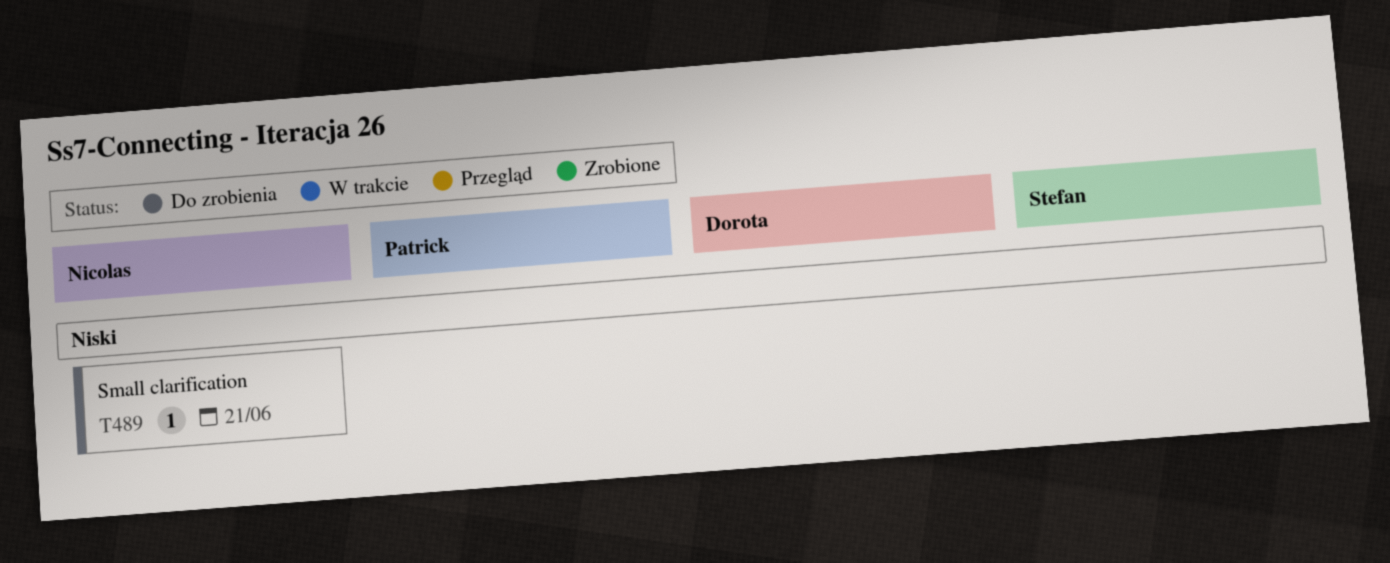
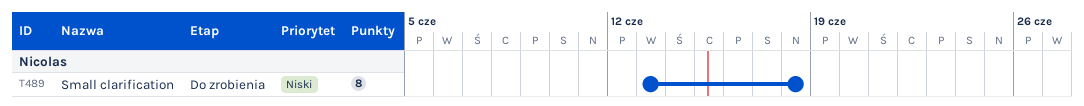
T489, estimate: 1 -> 8
T489, due: Jun 21 -> Jun 18

